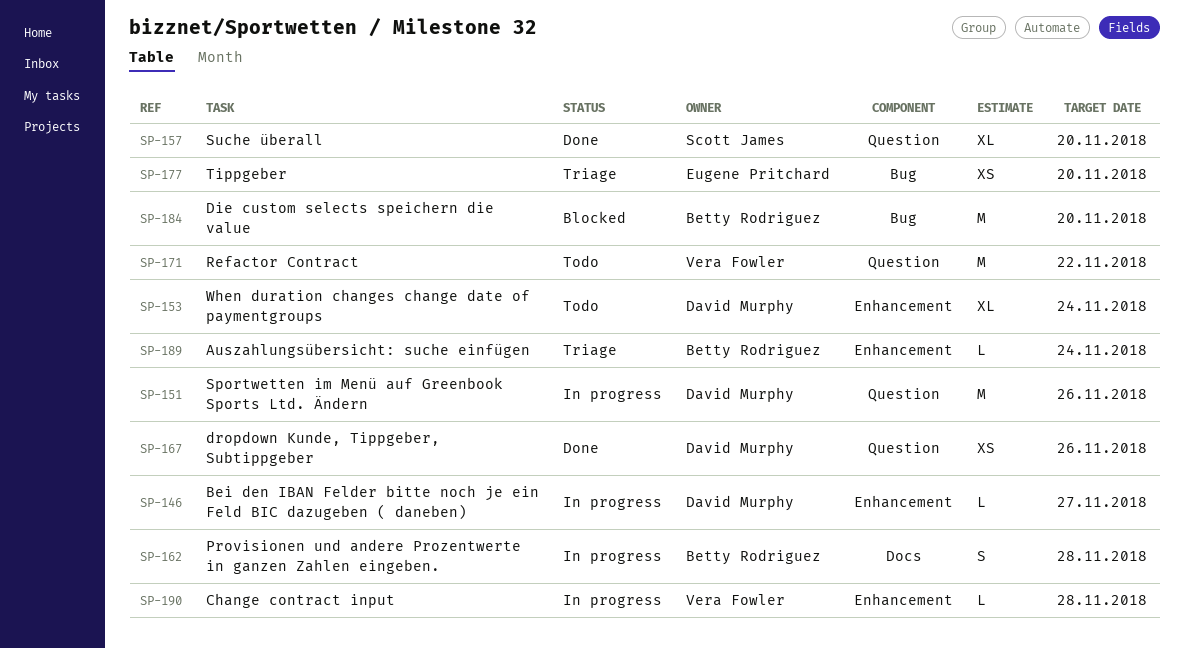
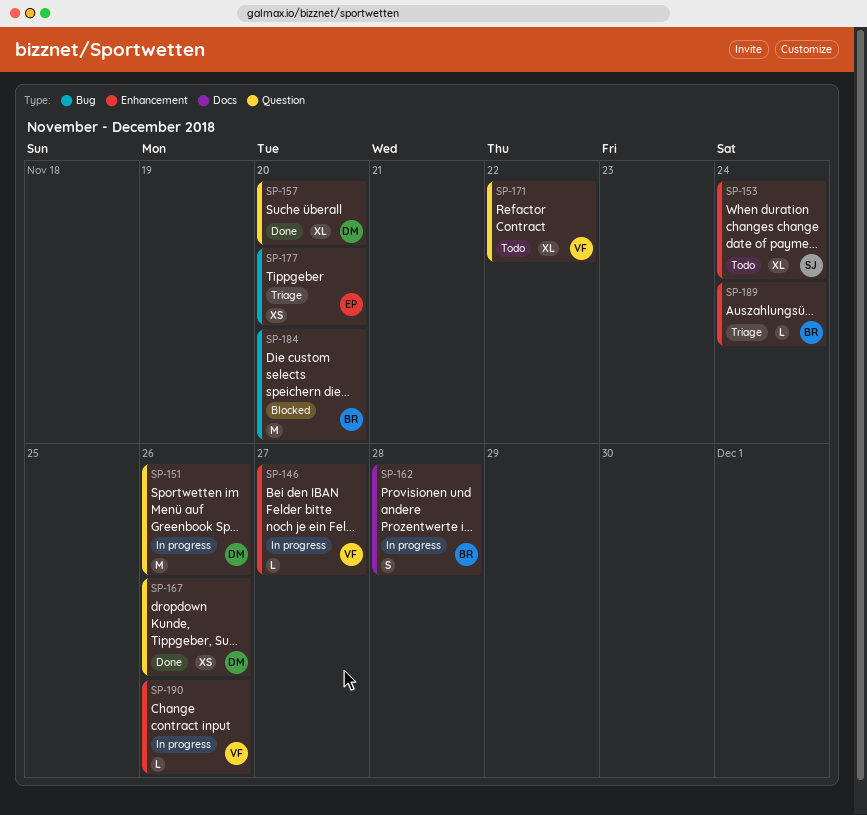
SP-146, owner: David Murphy -> Vera Fowler
SP-153, owner: David Murphy -> Scott James
SP-157, owner: Scott James -> David Murphy
SP-171, estimate: M -> XL
SP-190, due: Nov 28 -> Nov 26

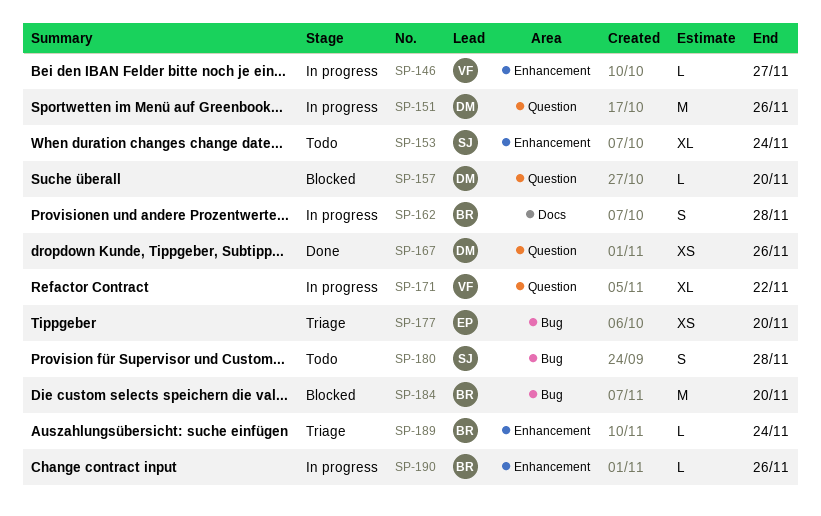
SP-157, status: Done -> Blocked
SP-157, estimate: XL -> L
SP-171, status: Todo -> In progress
SP-180: none -> present
SP-190, owner: VF -> BR

